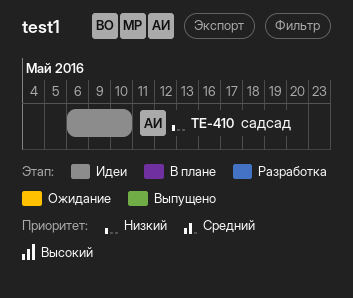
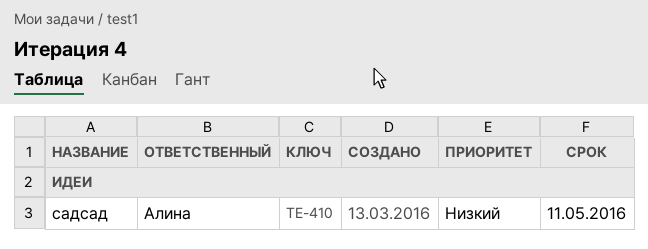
TE-410, due: May 10 -> May 11

